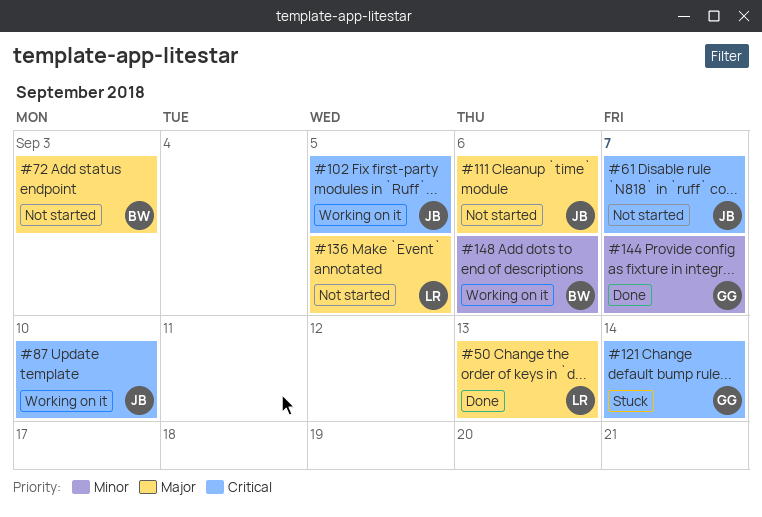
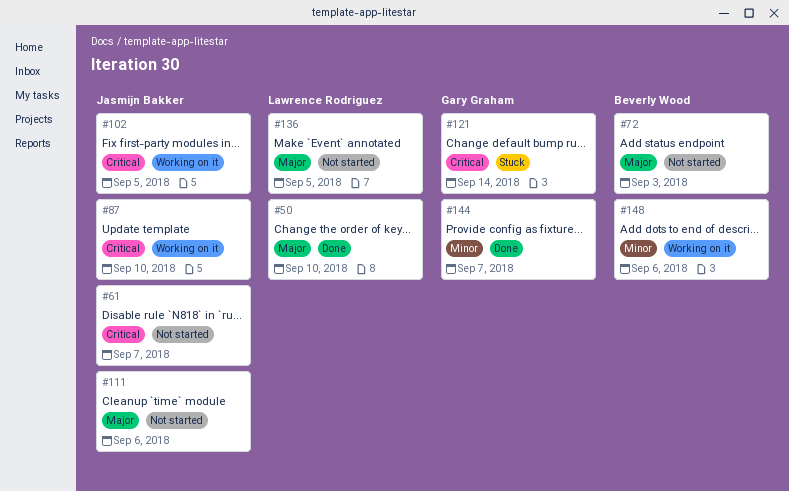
#50, due: Sep 13 -> Sep 10

